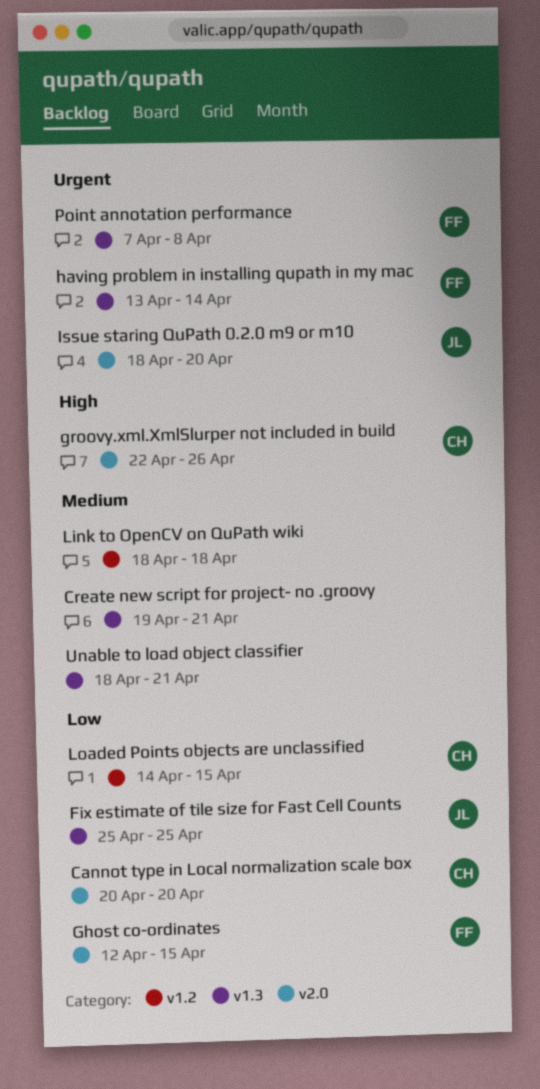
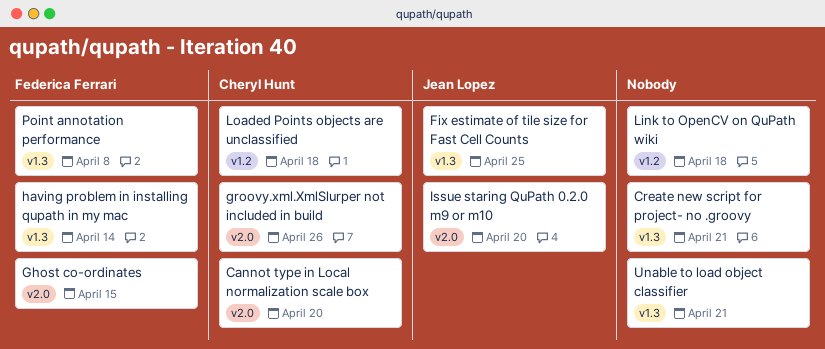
Loaded Points objects are unclassified, due: Apr 15 -> Apr 18

